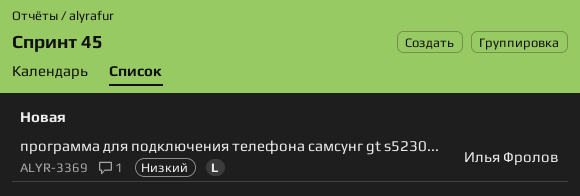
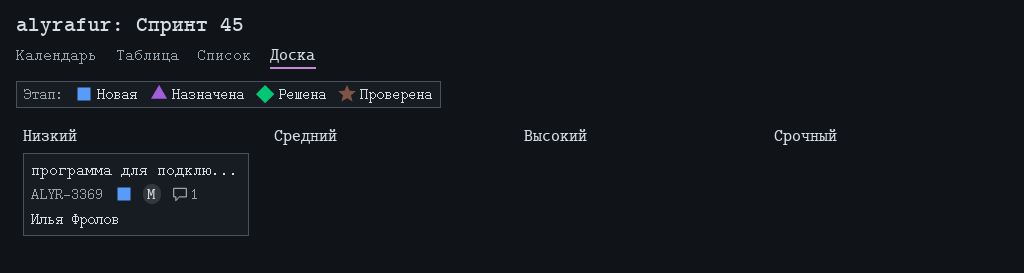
ALYR-3369, estimate: L -> M

